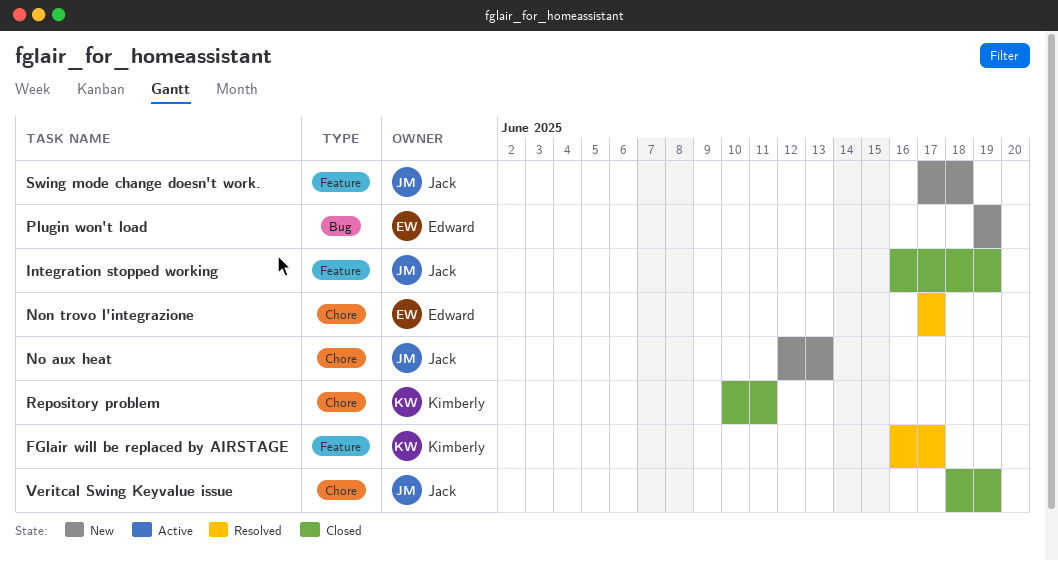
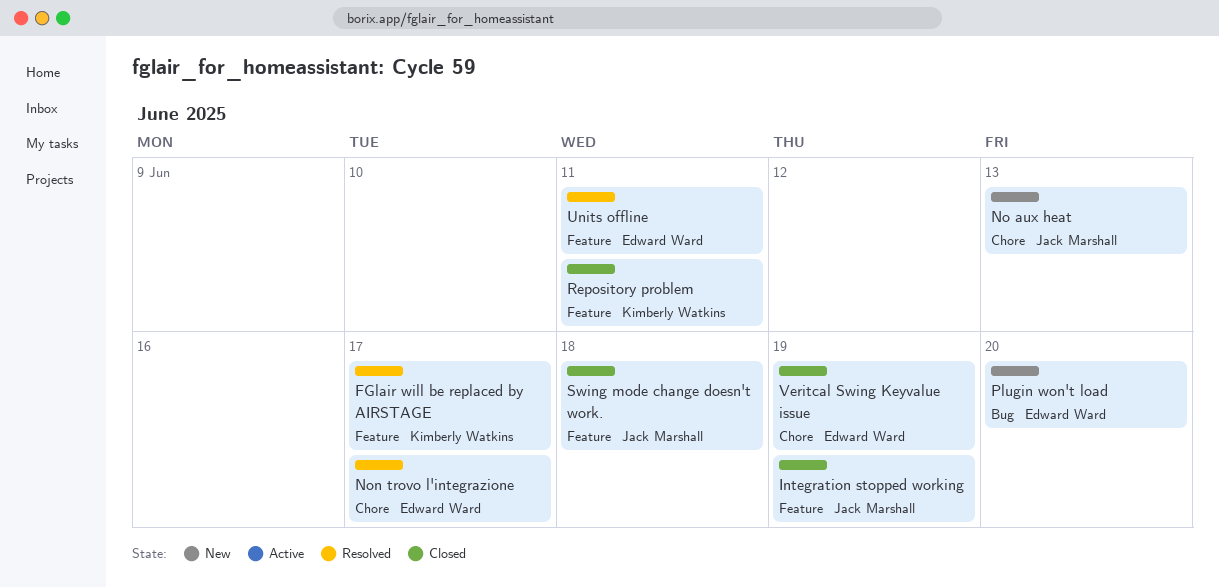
Plugin won't load, due: Jun 19 -> Jun 20
Repository problem, label: Chore -> Feature
Swing mode change doesn't work., status: New -> Closed
Units offline: none -> present
Veritcal Swing Keyvalue issue, owner: Jack Marshall -> Edward Ward

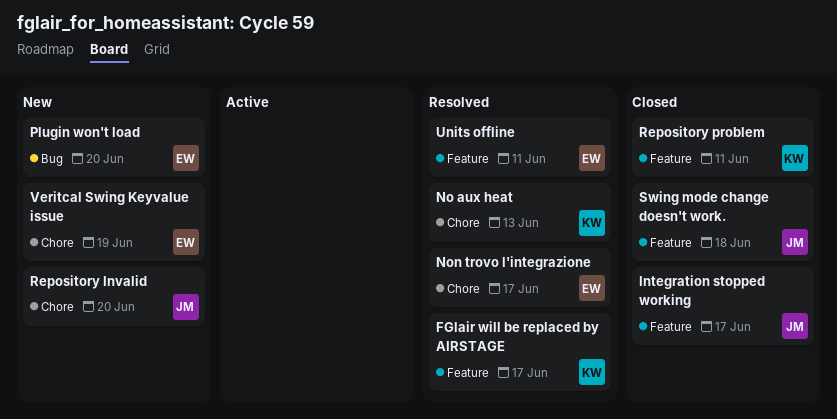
Integration stopped working, due: Jun 19 -> Jun 17
No aux heat, status: New -> Resolved
No aux heat, owner: Jack Marshall -> Kimberly Watkins
Repository Invalid: none -> present
Veritcal Swing Keyvalue issue, status: Closed -> New

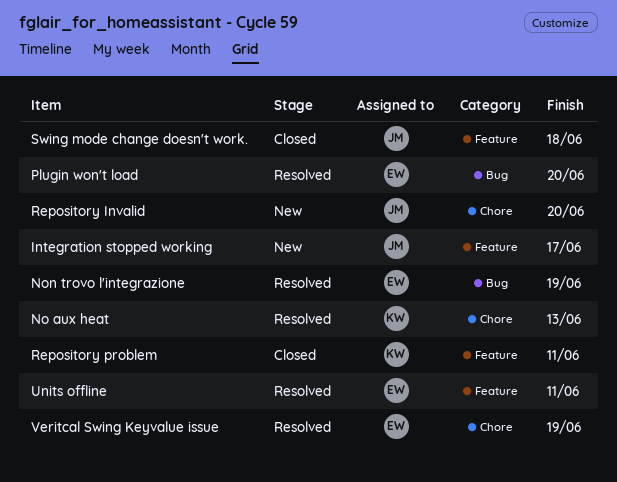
FGlair will be replaced by AIRSTAGE: present -> none
Integration stopped working, status: Closed -> New
Non trovo l'integrazione, label: Chore -> Bug
Non trovo l'integrazione, due: Jun 17 -> Jun 19
Plugin won't load, status: New -> Resolved
Veritcal Swing Keyvalue issue, status: New -> Resolved

